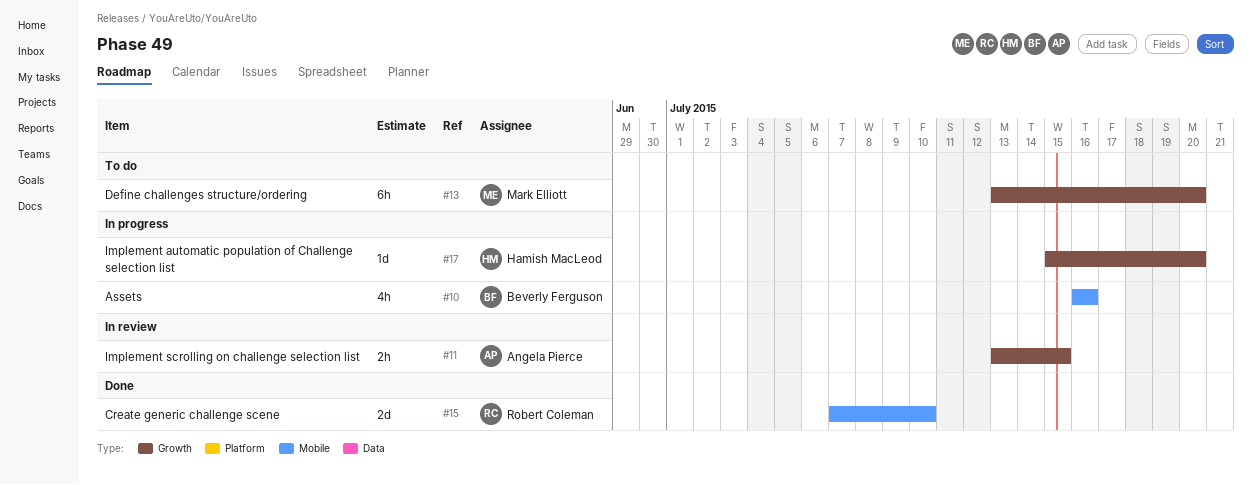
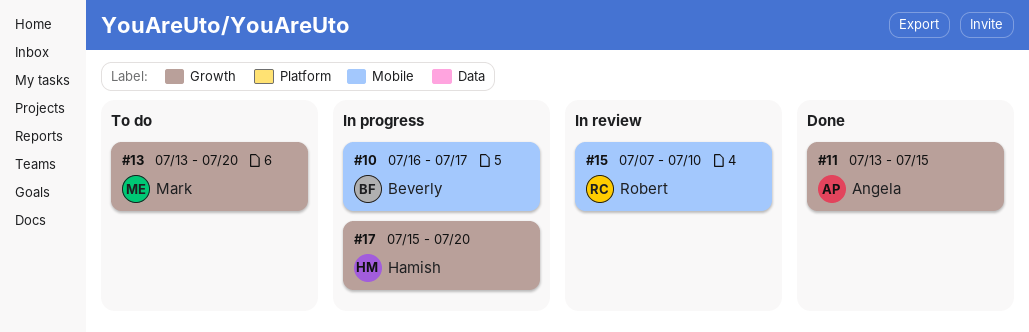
#10, due: Jul 16 -> Jul 17
#11, status: In review -> Done
#15, status: Done -> In review

